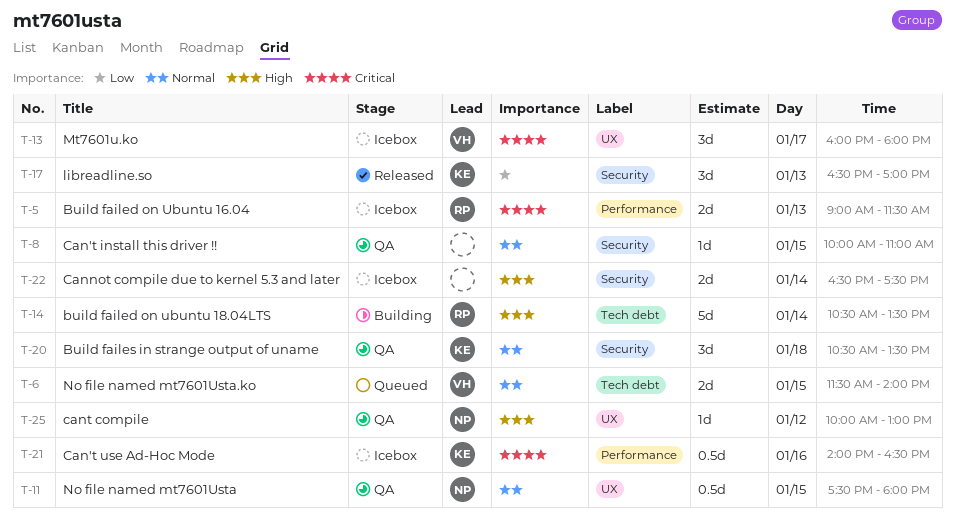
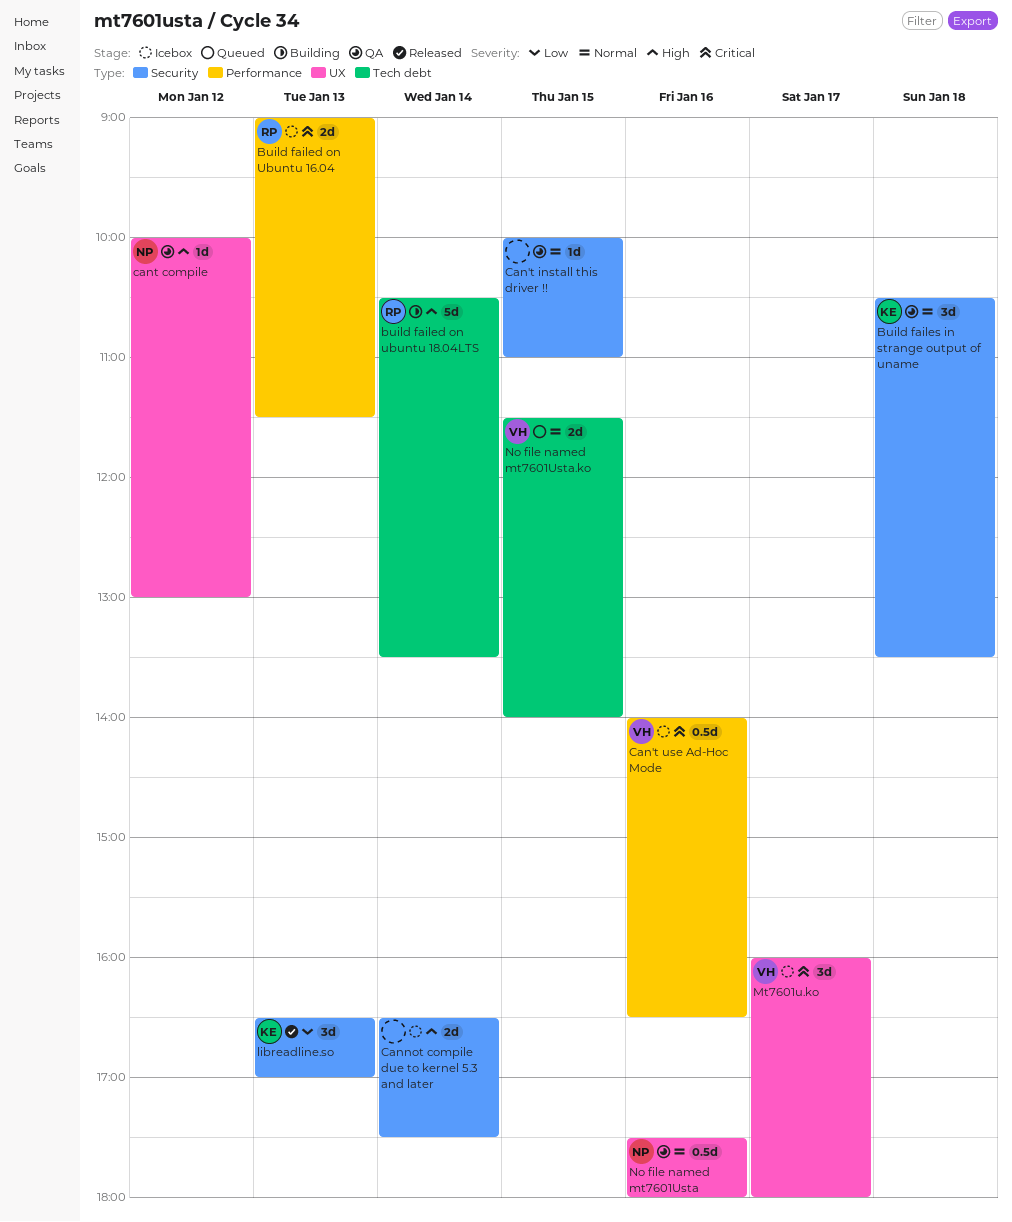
Can't use Ad-Hoc Mode, owner: KE -> VH
No file named mt7601Usta, day: Jan 15 -> Jan 16

